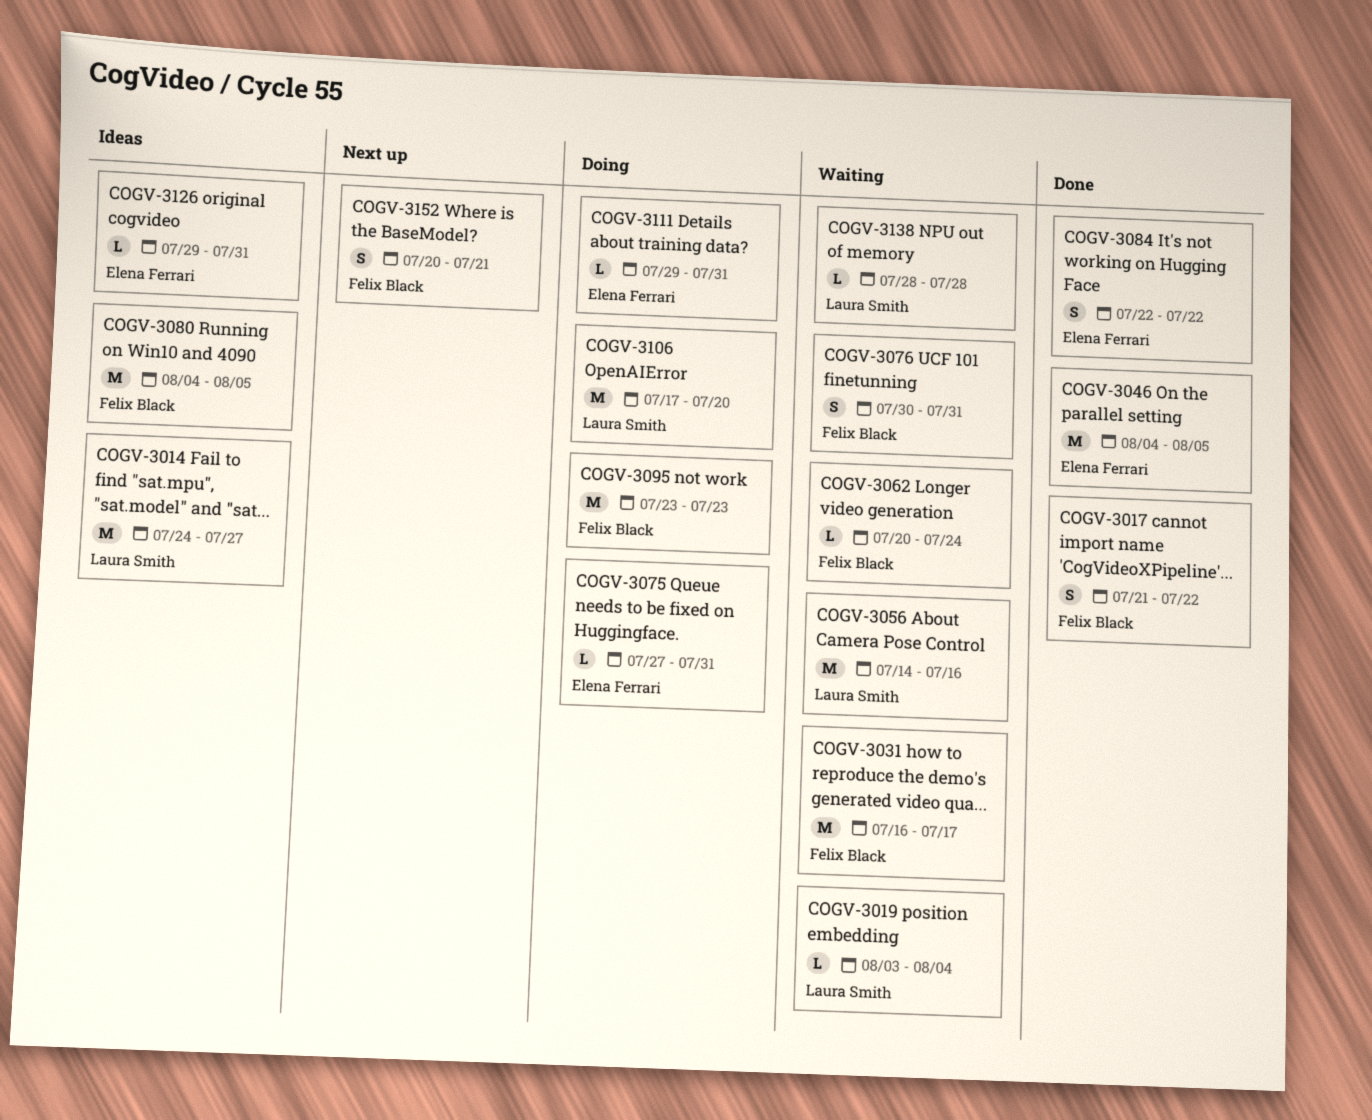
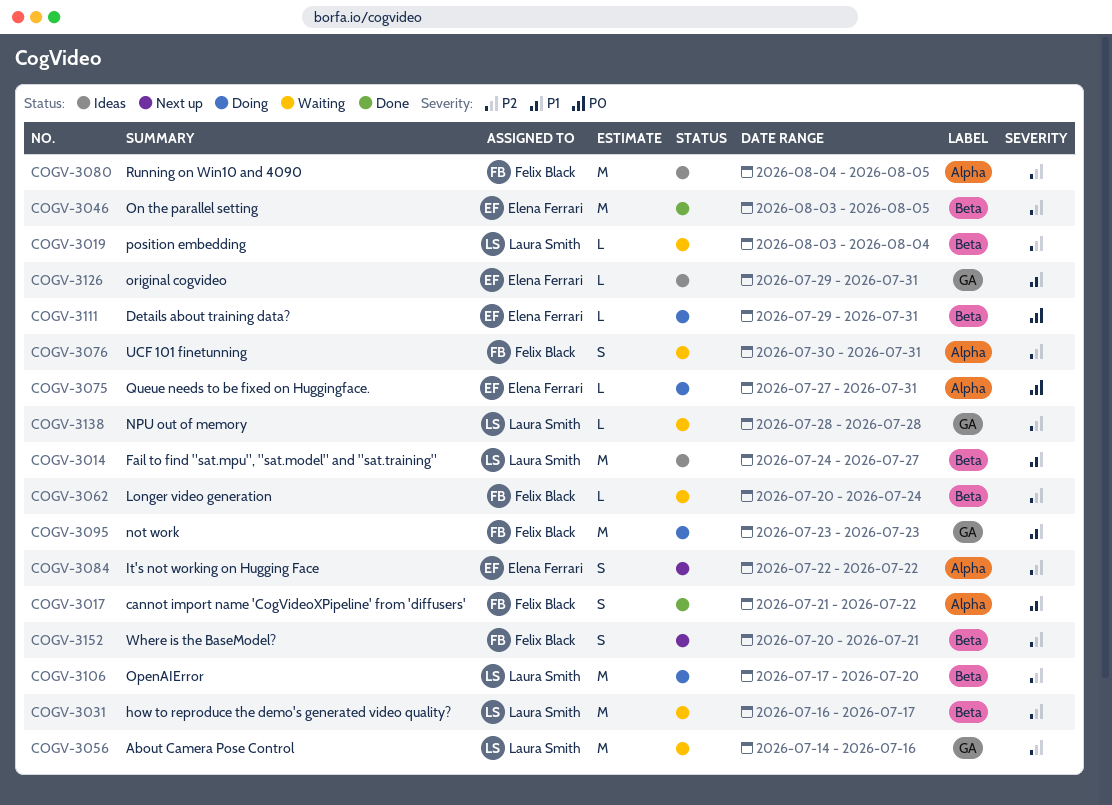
COGV-3031, owner: Felix Black -> Laura Smith
COGV-3046, start: Aug 4 -> Aug 3
COGV-3084, status: Done -> Next up

